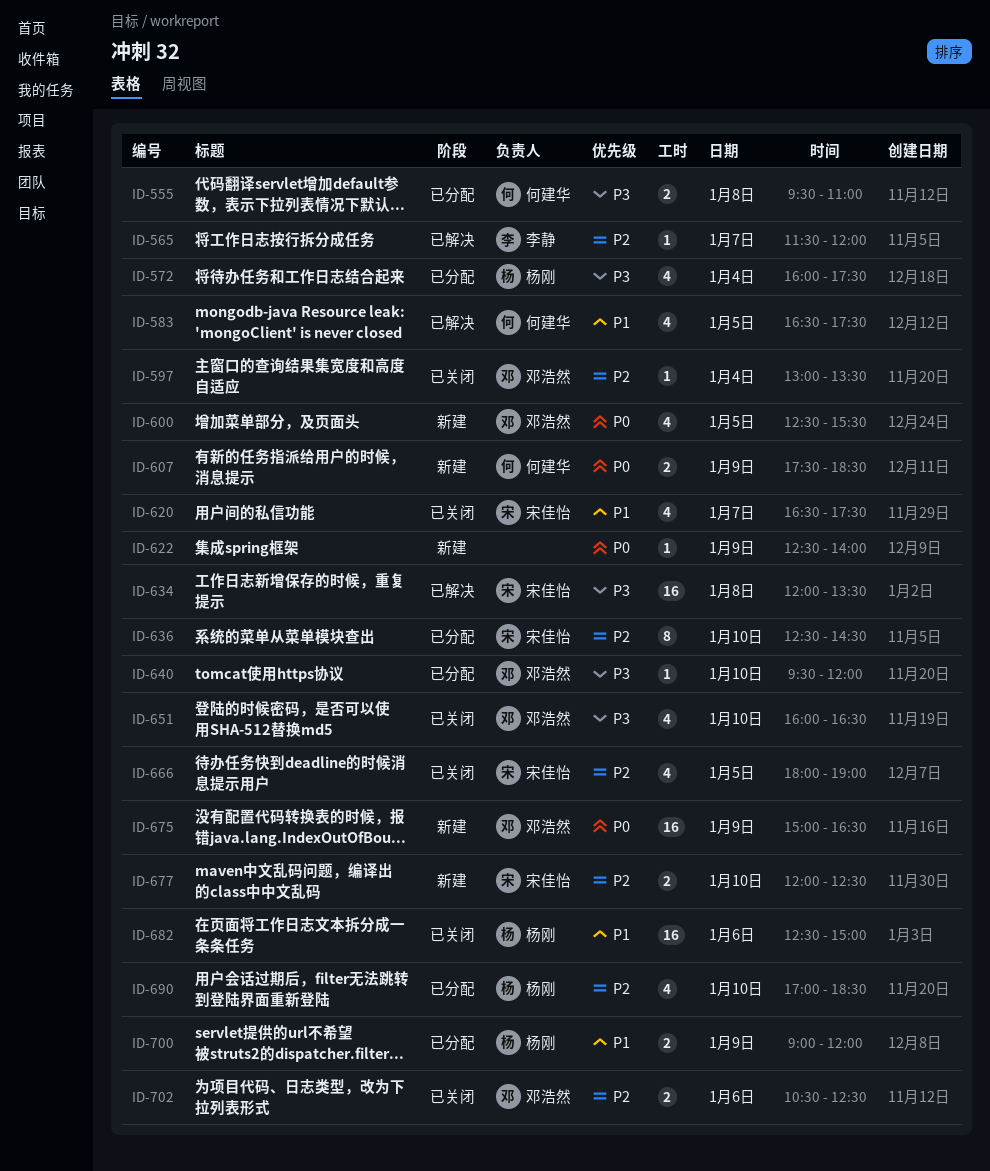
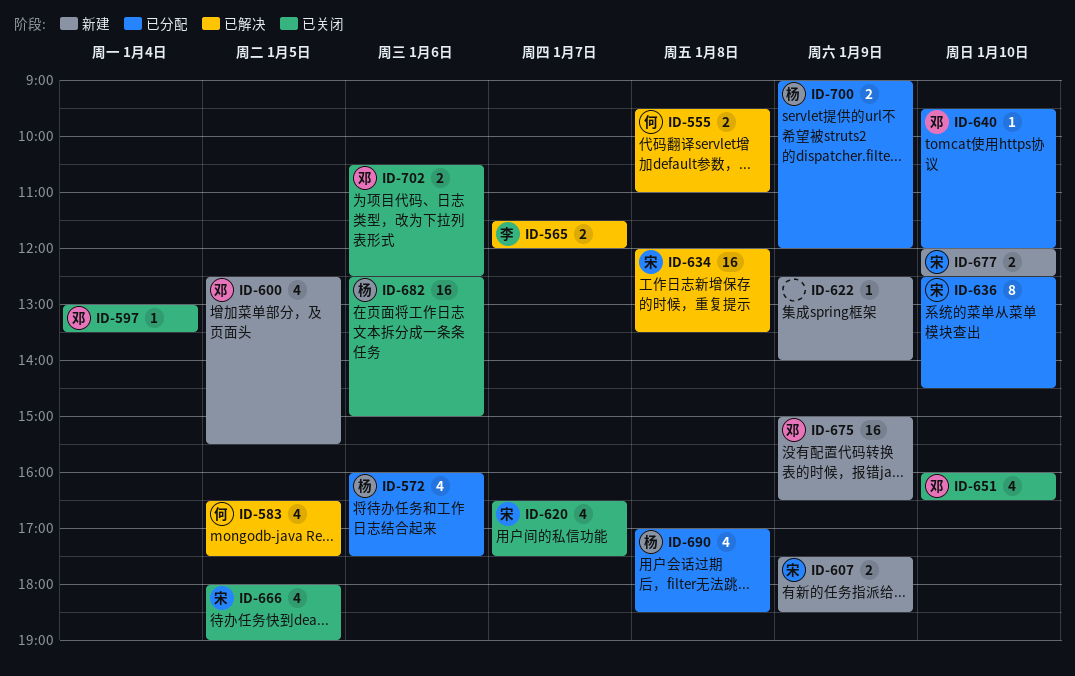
ID-555, status: 已分配 -> 已解决
ID-565, estimate: 1 -> 2
ID-572, day: Jan 4 -> Jan 6
ID-607, owner: 何建华 -> 宋佳怡
ID-690, day: Jan 10 -> Jan 8

